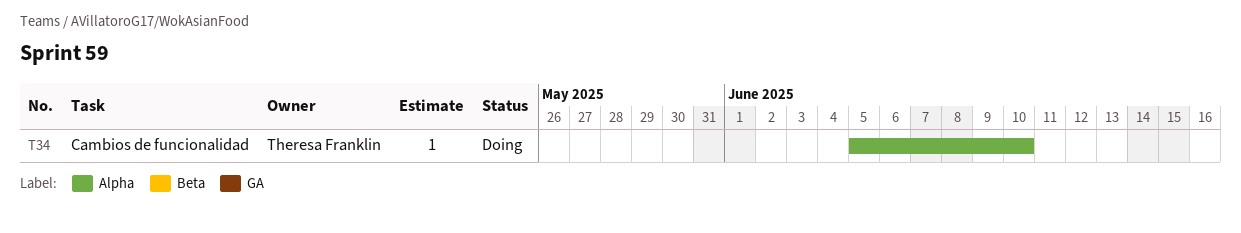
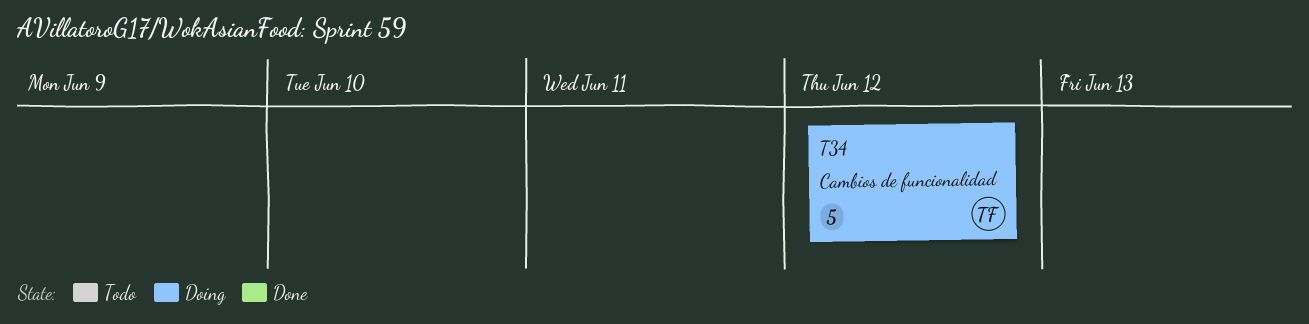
T34, estimate: 1 -> 5
T34, due: Jun 10 -> Jun 12

